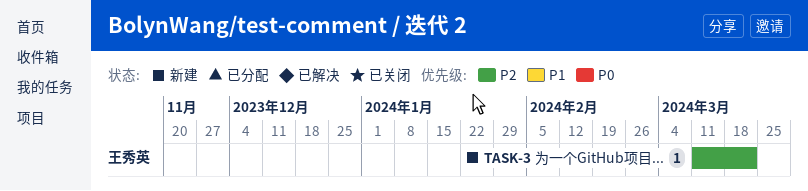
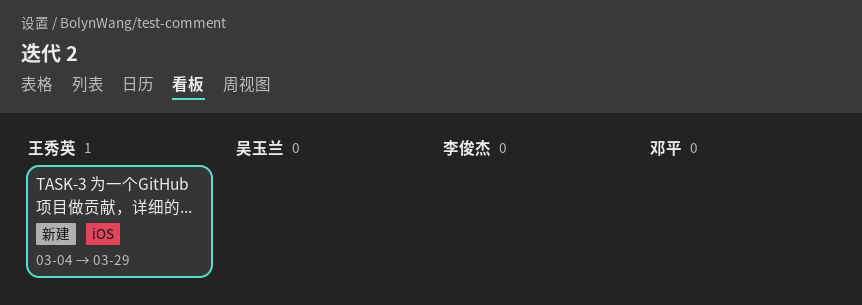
TASK-3, start: Mar 11 -> Mar 4
TASK-3, due: Mar 22 -> Mar 29

